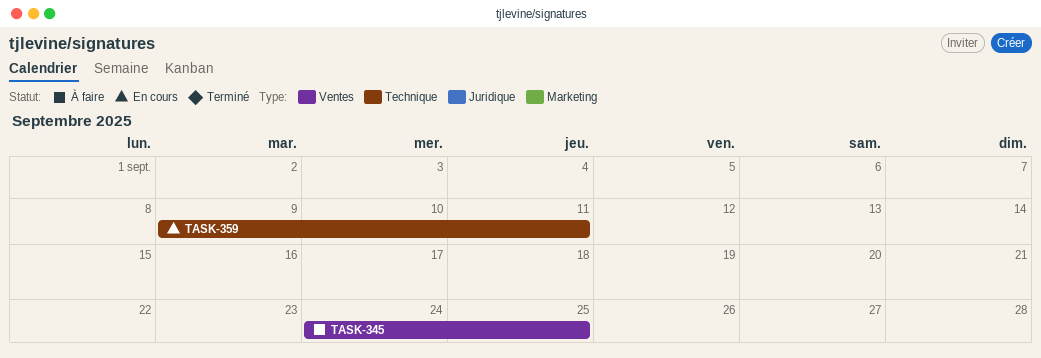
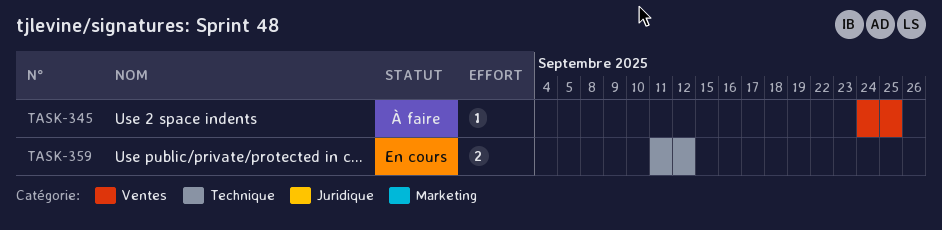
TASK-359, start: Sep 9 -> Sep 11
TASK-359, due: Sep 11 -> Sep 12

